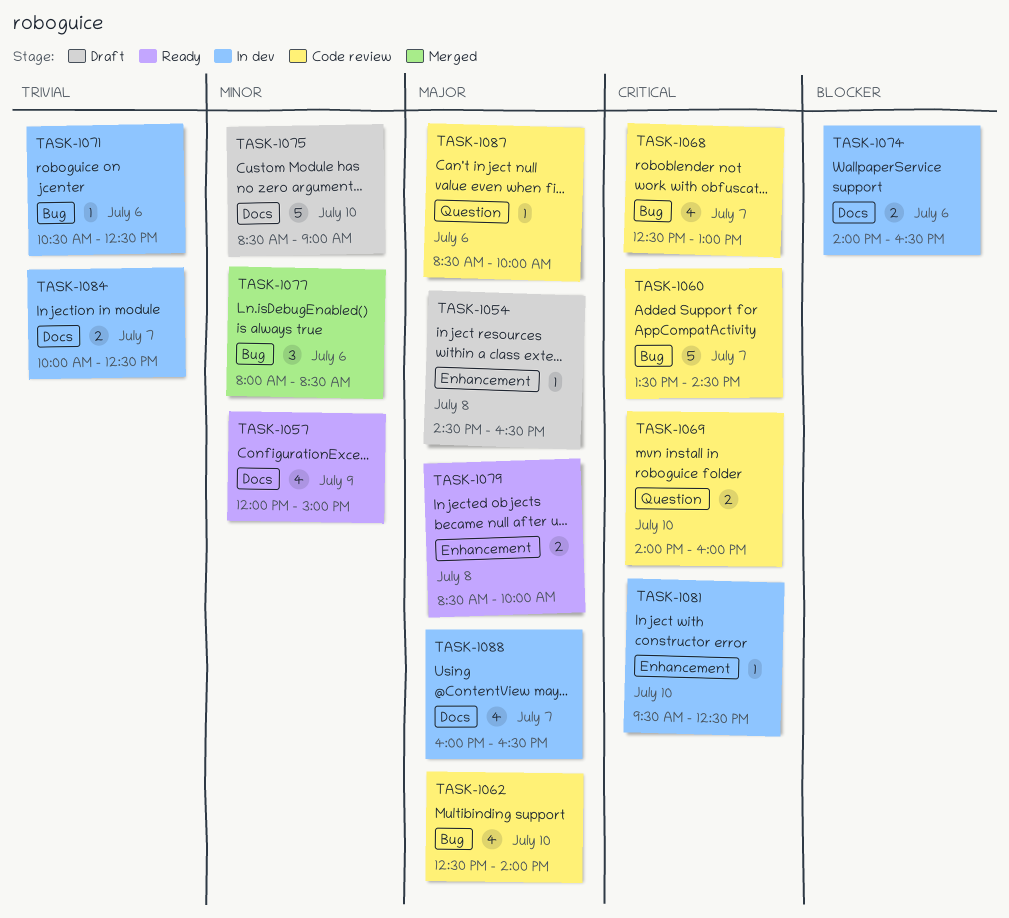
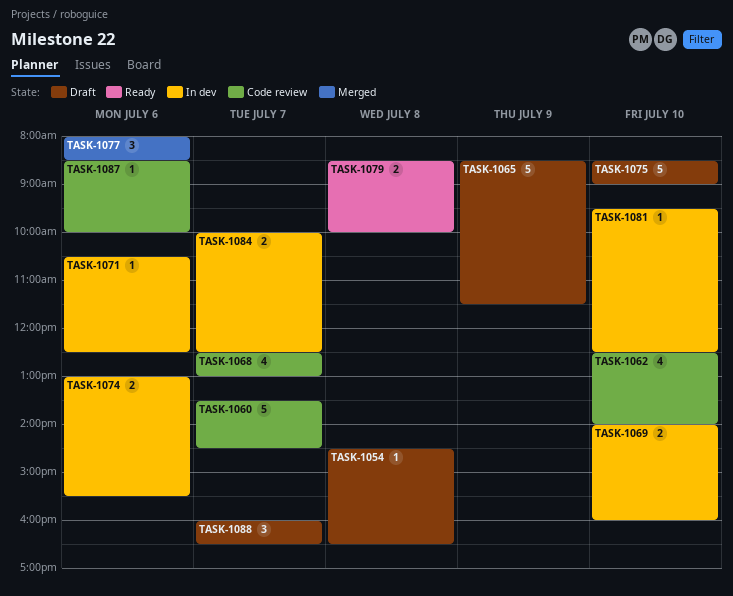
TASK-1057: present -> none
TASK-1065: none -> present
TASK-1069, status: Code review -> In dev
TASK-1074, begins: 14:00 -> 13:00
TASK-1074, ends: 16:30 -> 15:30
TASK-1088, status: In dev -> Draft
TASK-1088, estimate: 4 -> 3

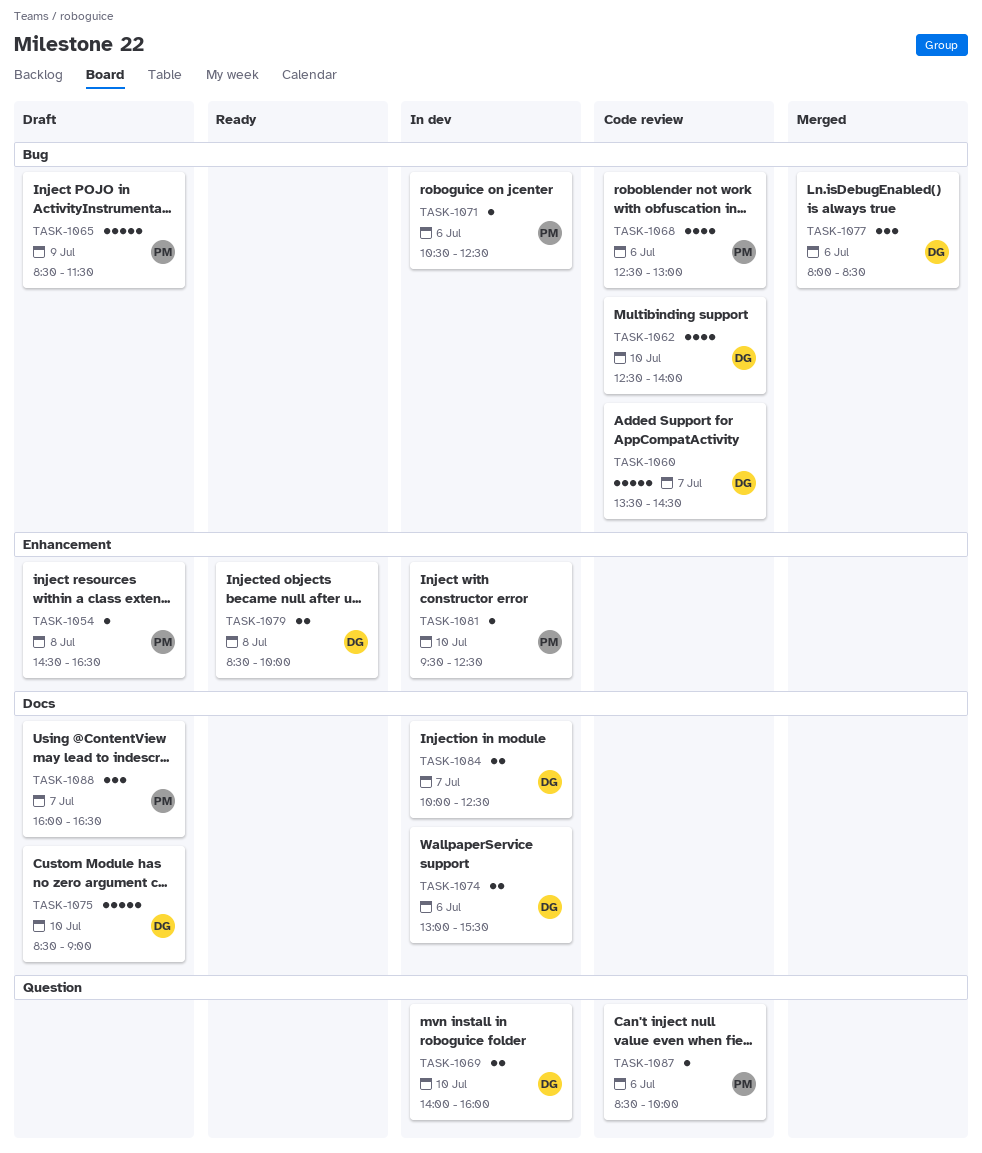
TASK-1068, day: Jul 7 -> Jul 6

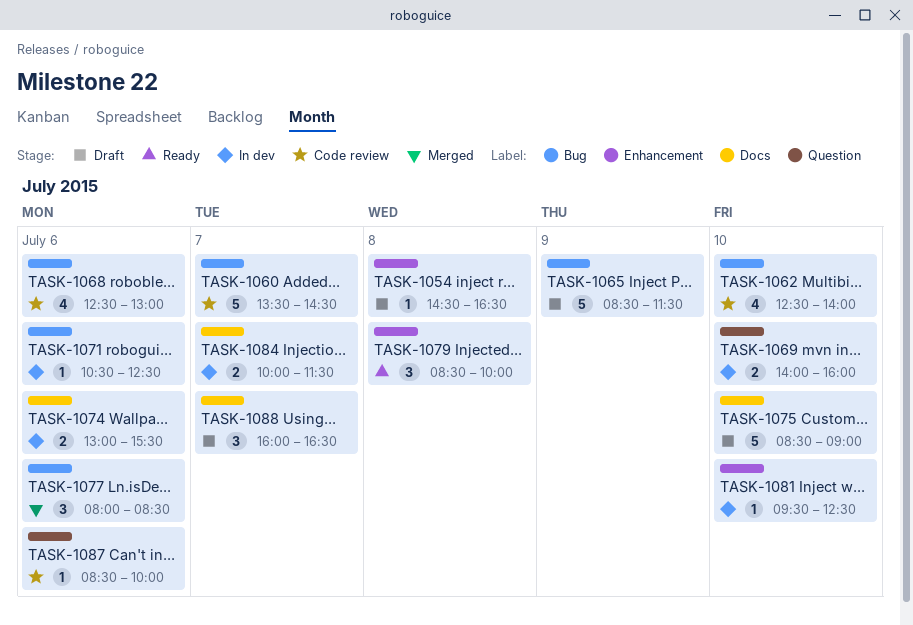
TASK-1079, estimate: 2 -> 3
TASK-1084, ends: 12:30 -> 11:30

